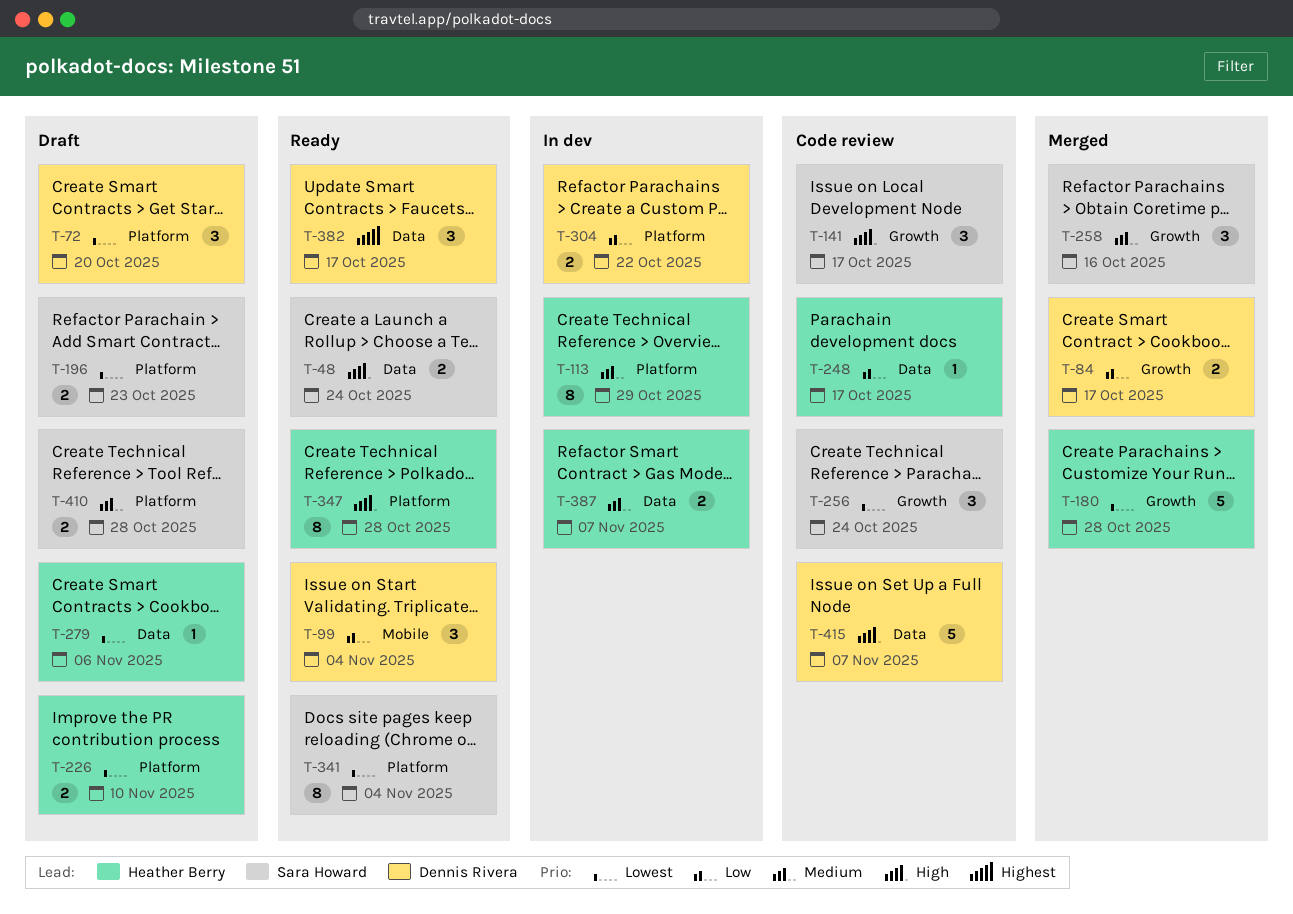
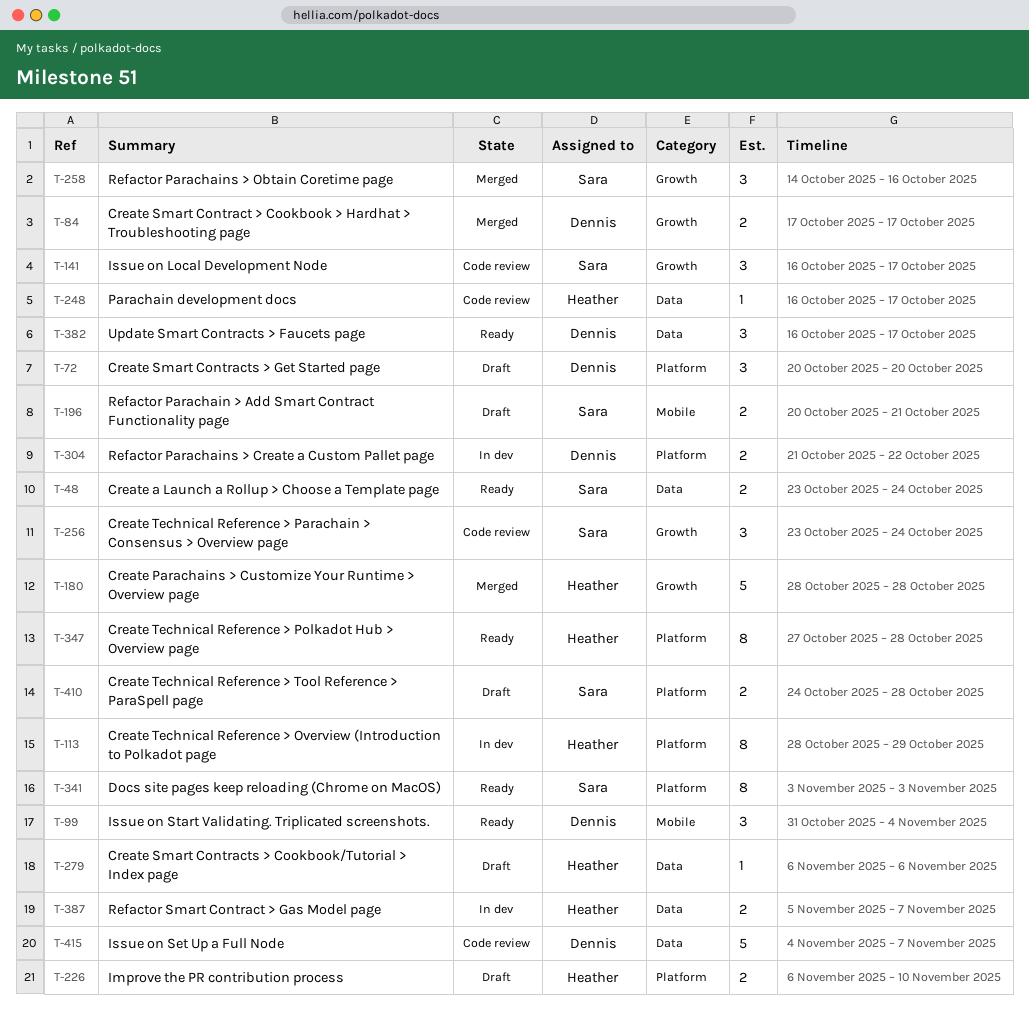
T-196, label: Platform -> Mobile
T-196, due: Oct 23 -> Oct 21
T-341, due: Nov 4 -> Nov 3

